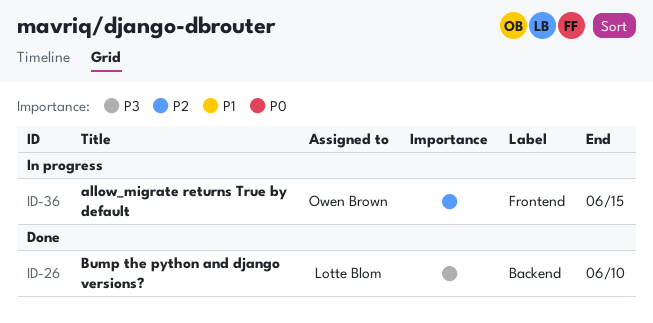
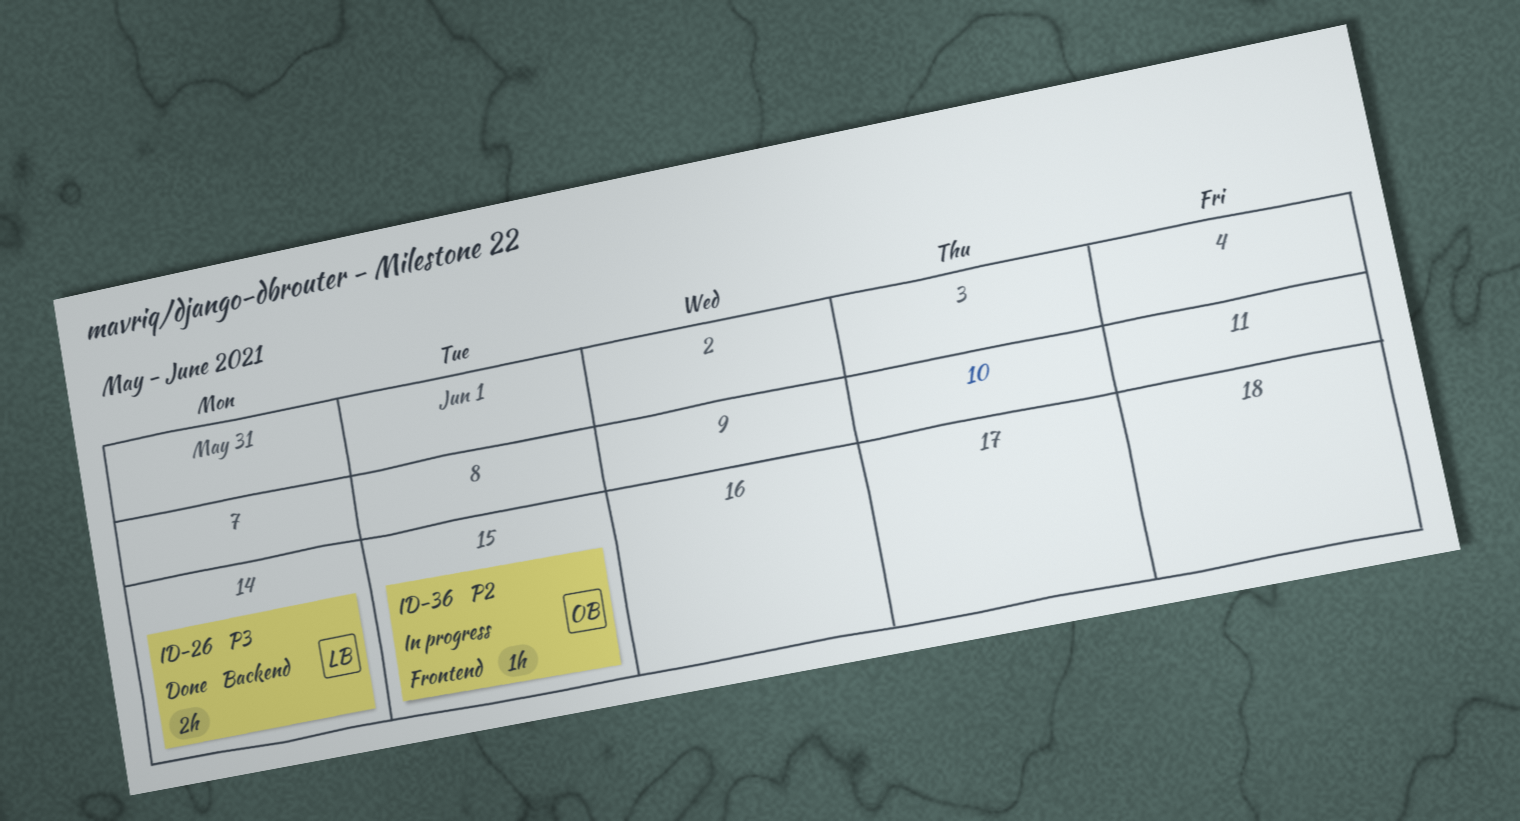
ID-26, due: Jun 10 -> Jun 14

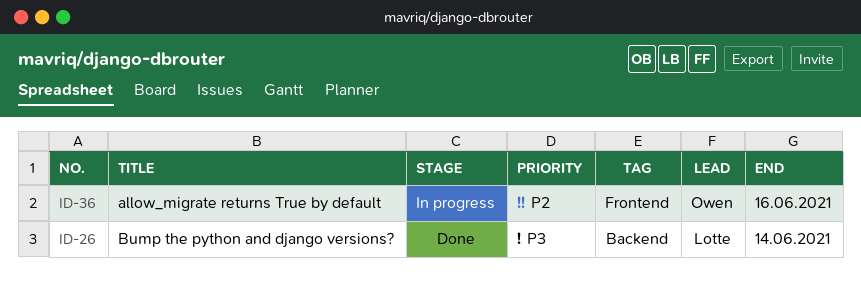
ID-36, due: Jun 15 -> Jun 16

